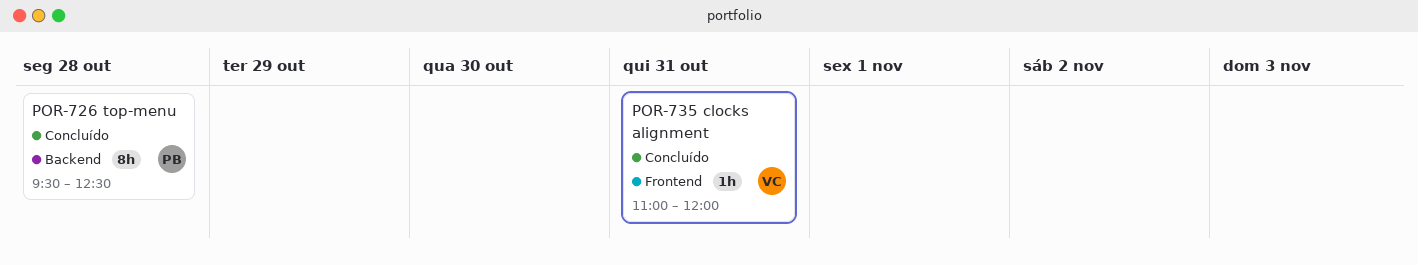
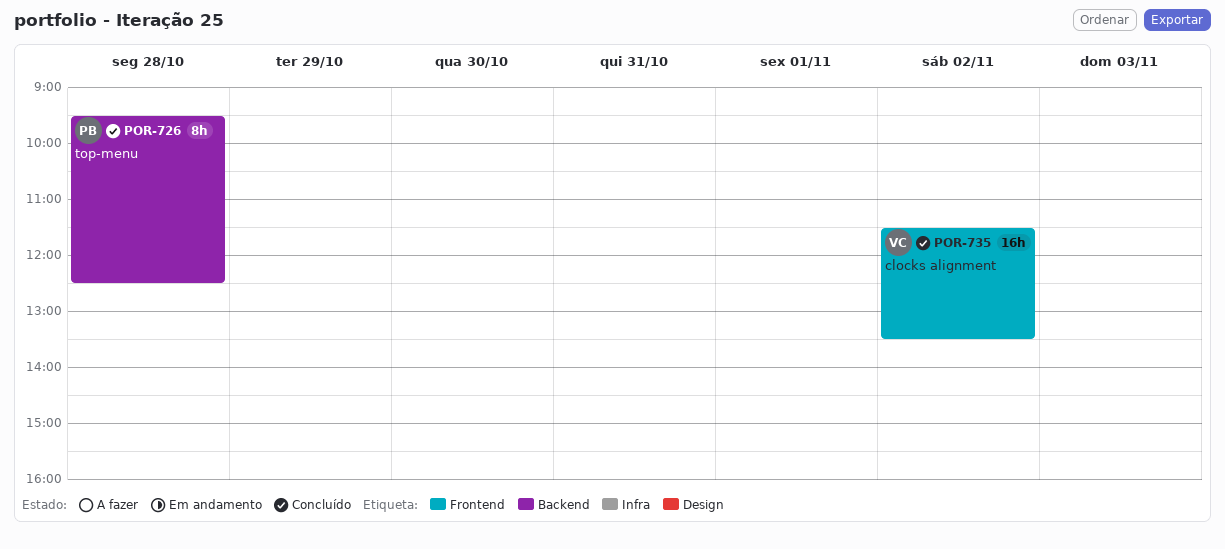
POR-735, estimate: 1h -> 16h
POR-735, day: Oct 31 -> Nov 2
POR-735, begins: 11:00 -> 11:30
POR-735, ends: 12:00 -> 13:30

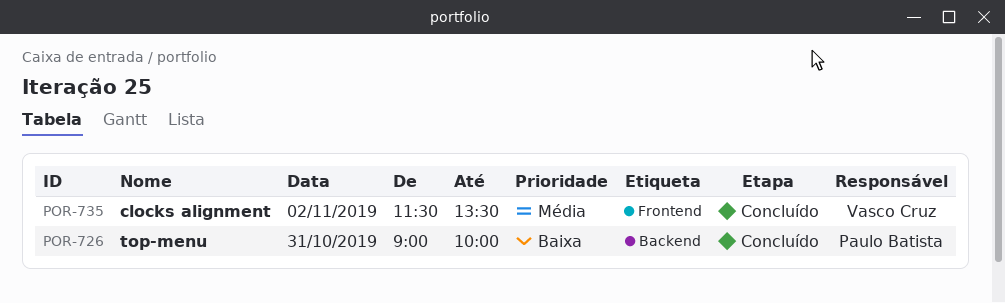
POR-726, day: Oct 28 -> Oct 31
POR-726, begins: 09:30 -> 09:00
POR-726, ends: 12:30 -> 10:00

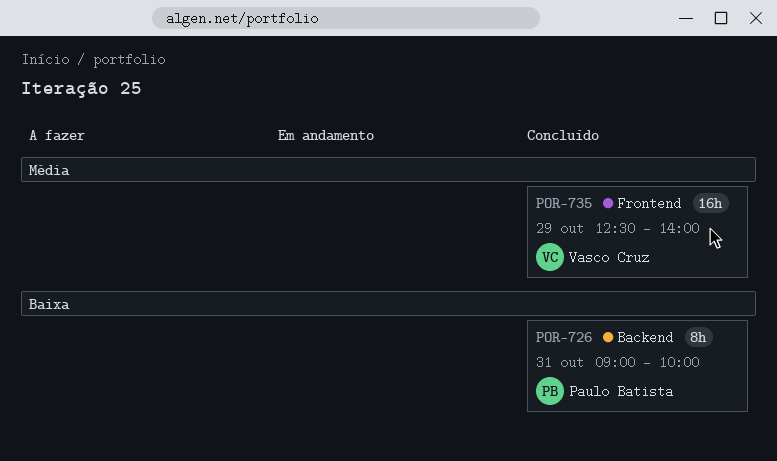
POR-735, day: Nov 2 -> Oct 29
POR-735, begins: 11:30 -> 12:30
POR-735, ends: 13:30 -> 14:00

